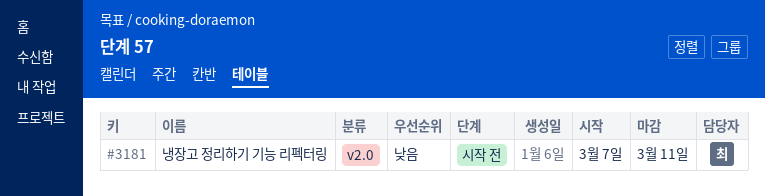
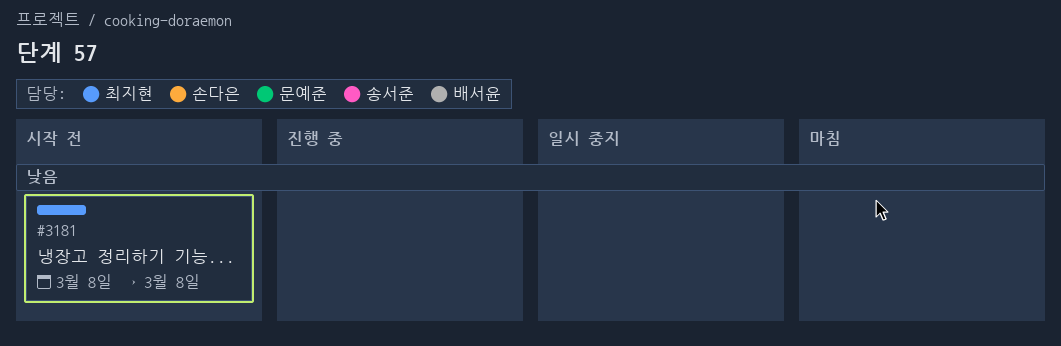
#3181, start: Mar 7 -> Mar 8
#3181, due: Mar 11 -> Mar 8

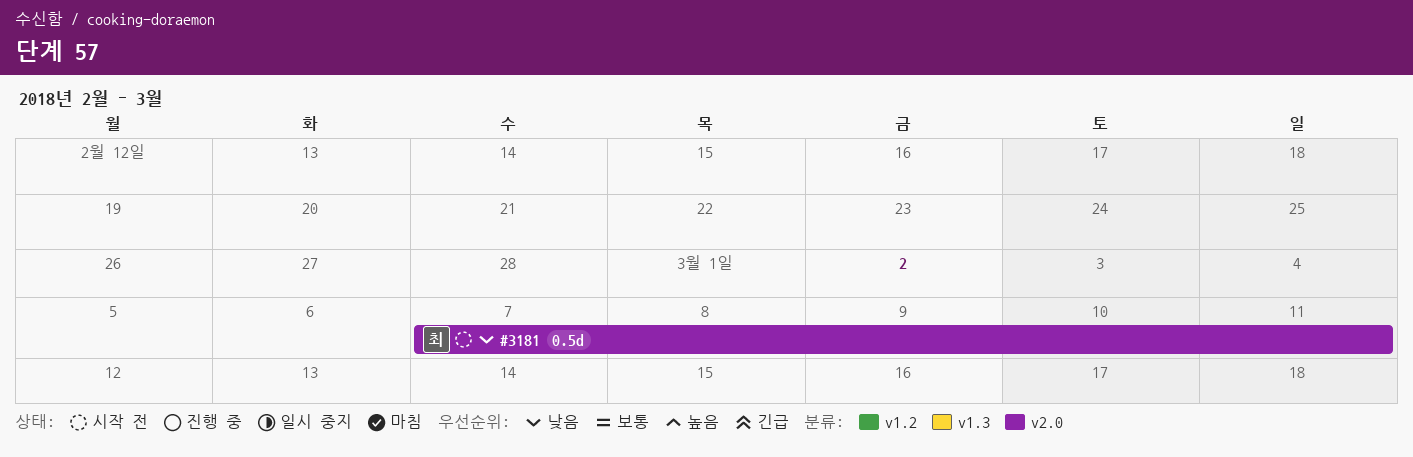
#3181, start: Mar 8 -> Mar 7
#3181, due: Mar 8 -> Mar 11

